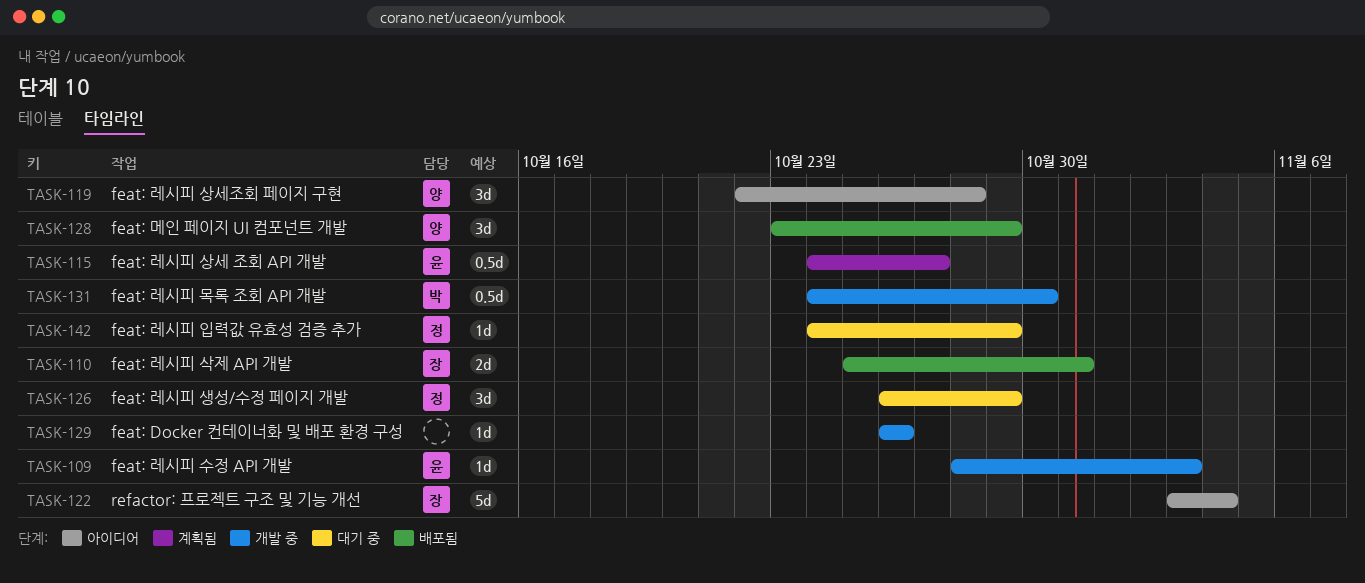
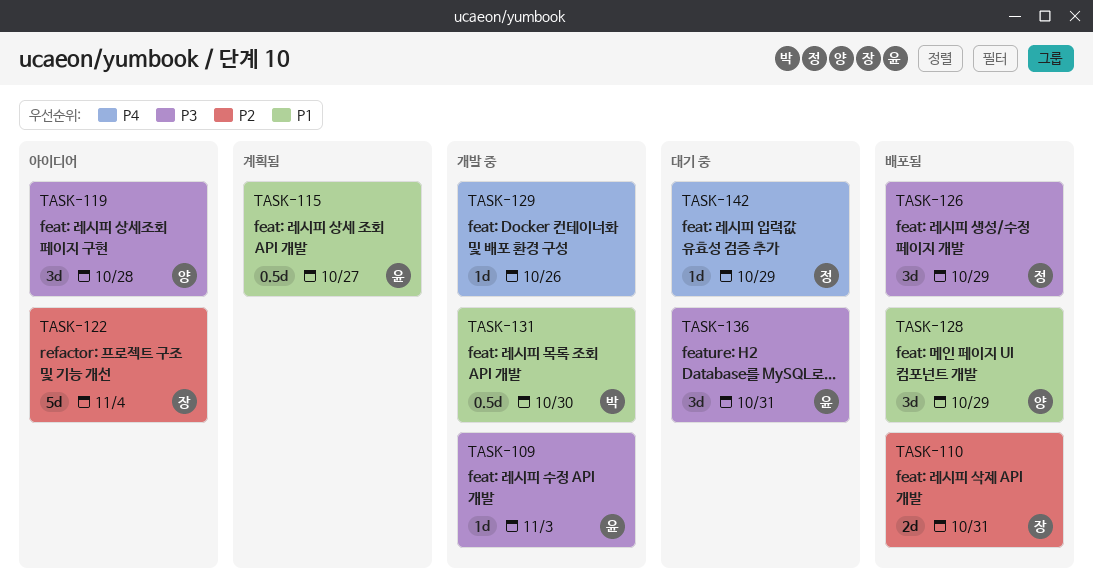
TASK-126, status: 대기 중 -> 배포됨
TASK-136: none -> present

